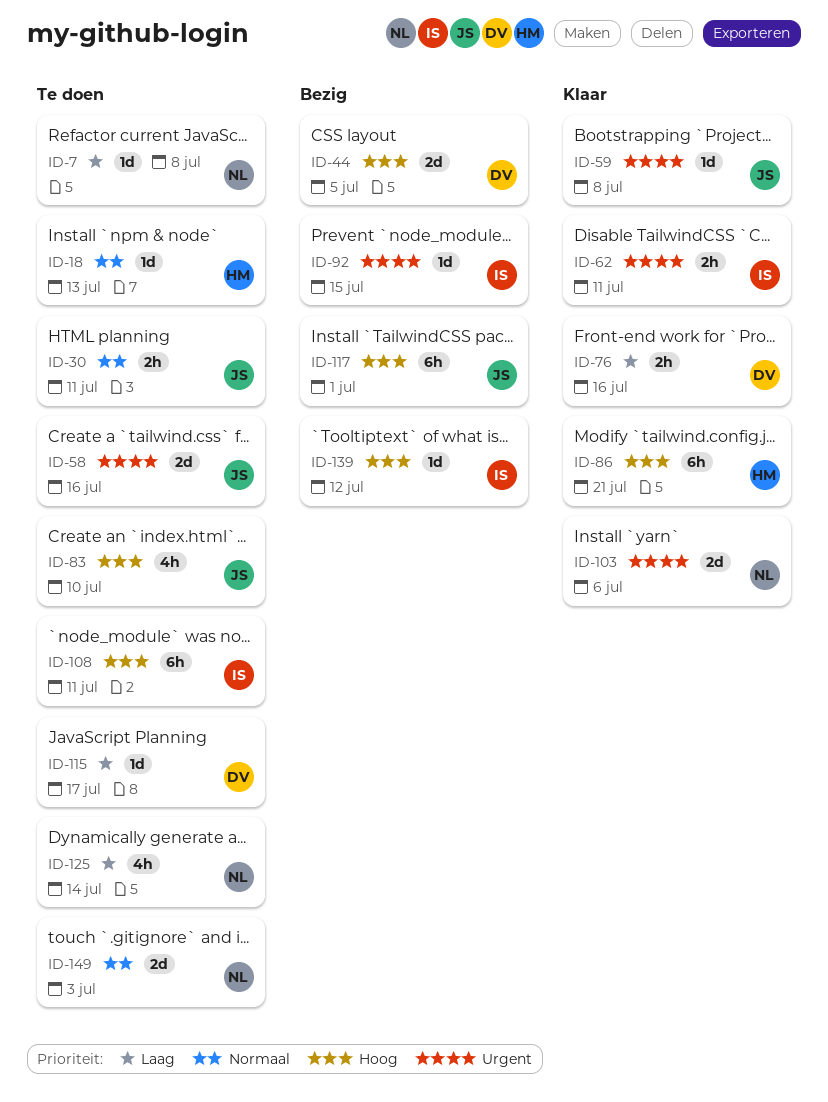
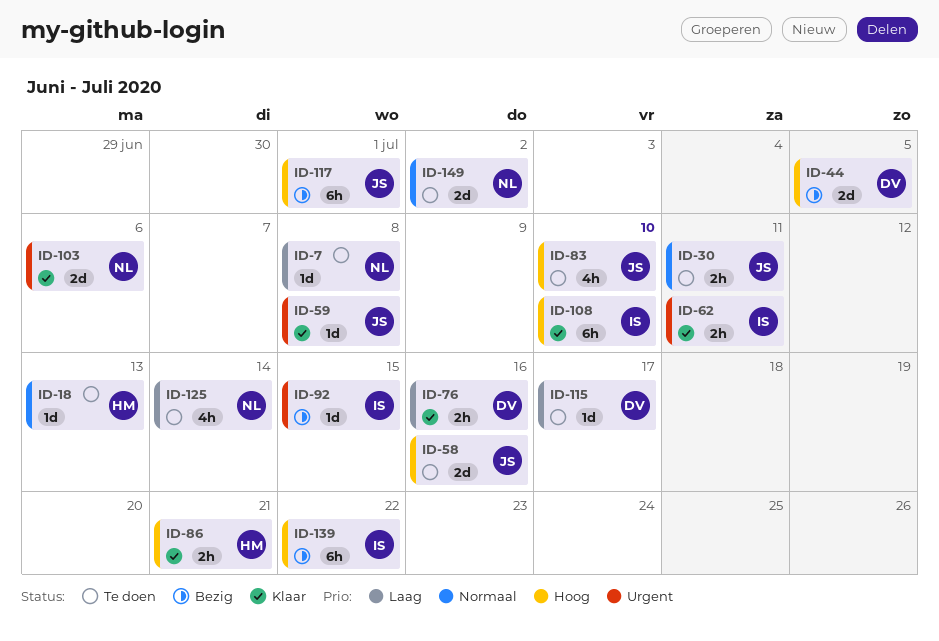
ID-58, priority: Urgent -> Hoog
ID-86, estimate: 6h -> 2h
ID-108, status: Te doen -> Klaar
ID-108, due: Jul 11 -> Jul 10
ID-139, estimate: 1d -> 6h
ID-139, due: Jul 12 -> Jul 22
ID-149, due: Jul 3 -> Jul 2

